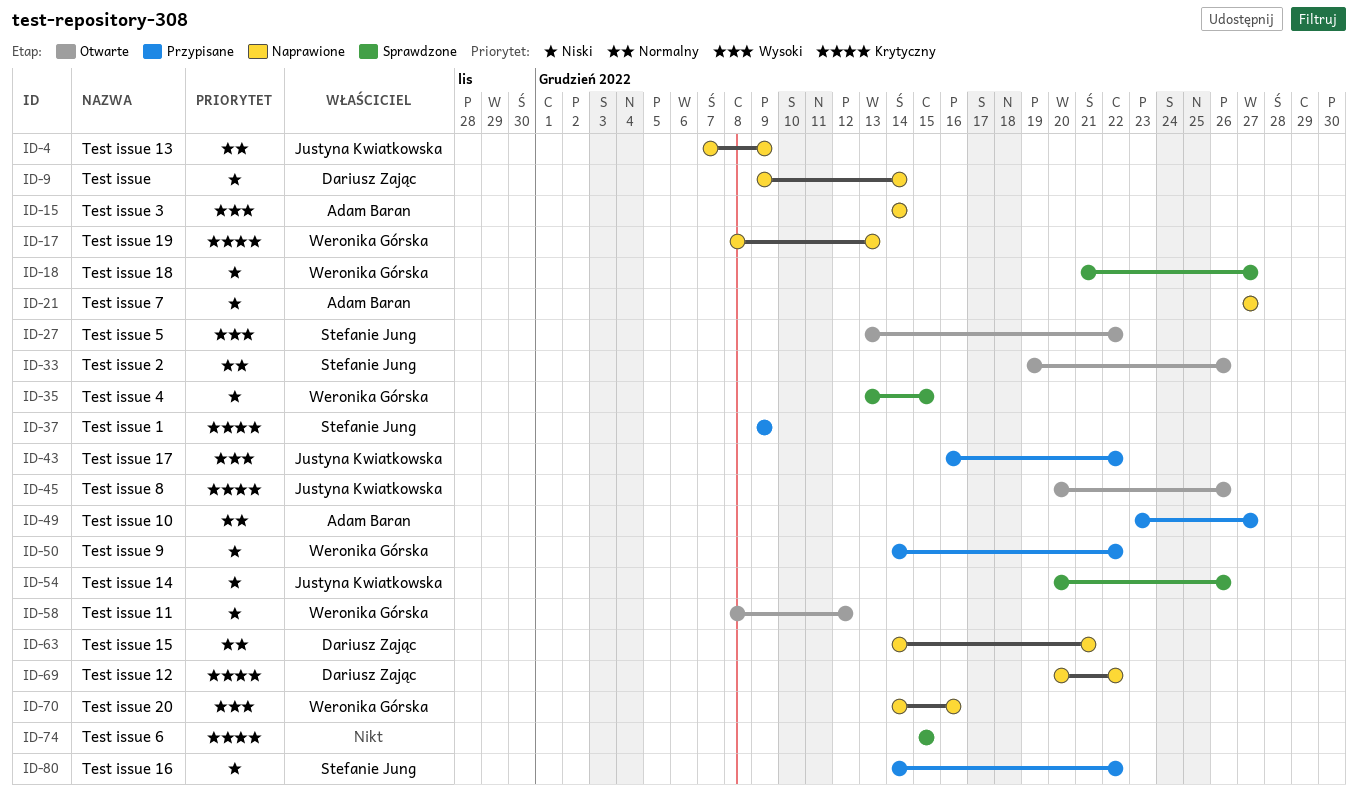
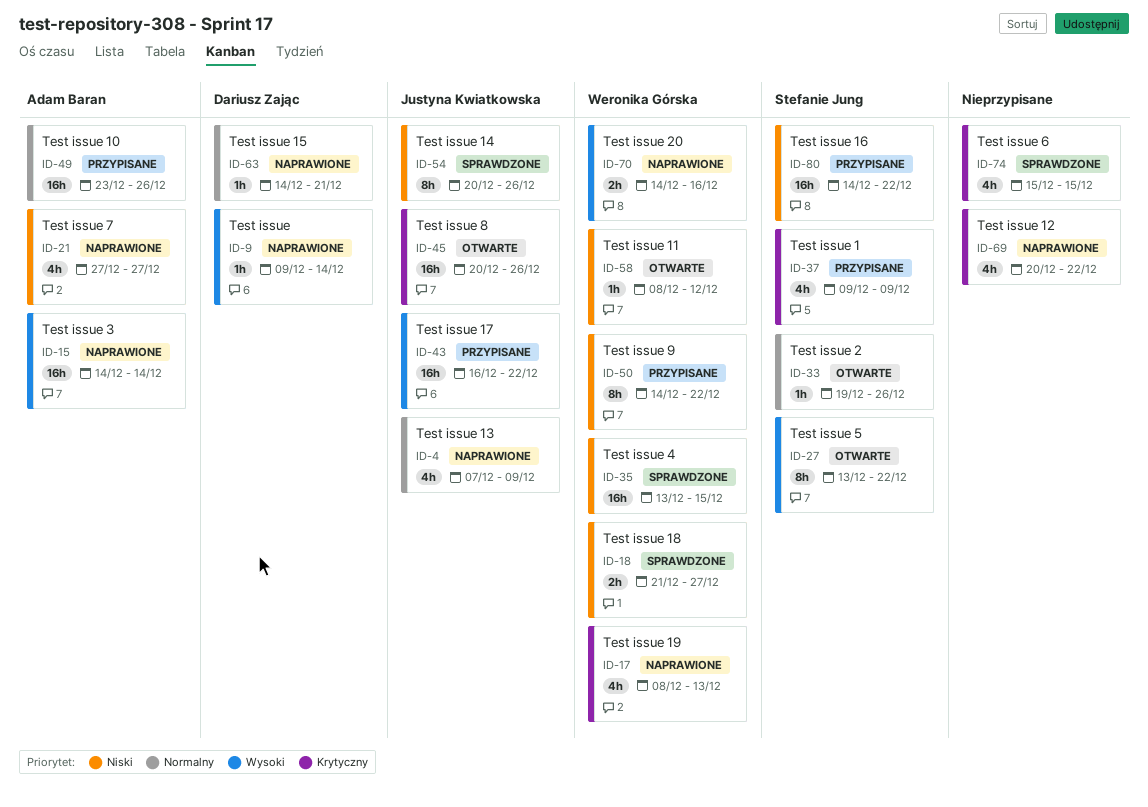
ID-9, priority: Niski -> Wysoki
ID-49, due: Dec 27 -> Dec 26
ID-69, owner: Dariusz Zając -> none

